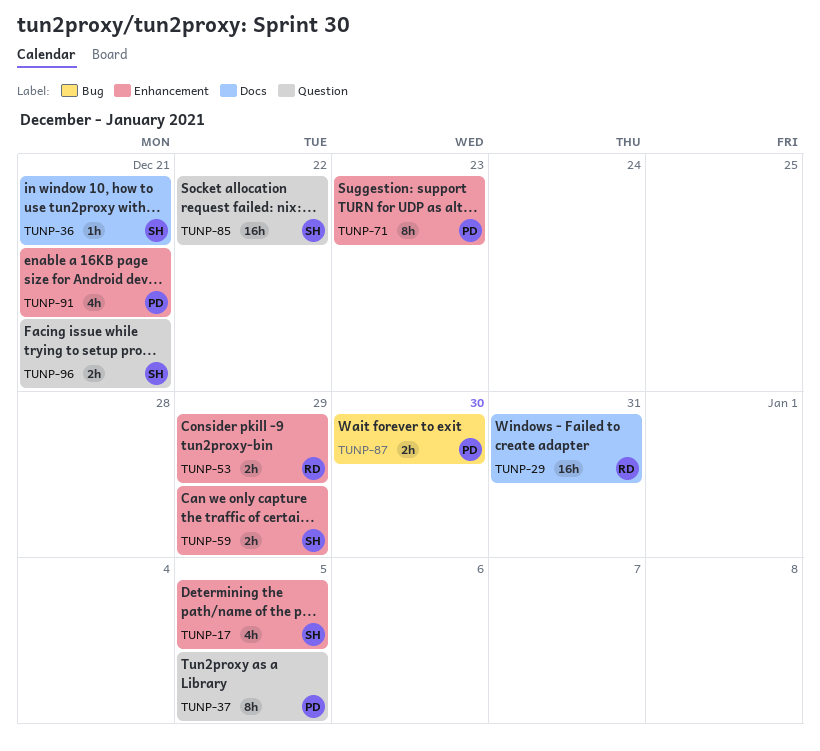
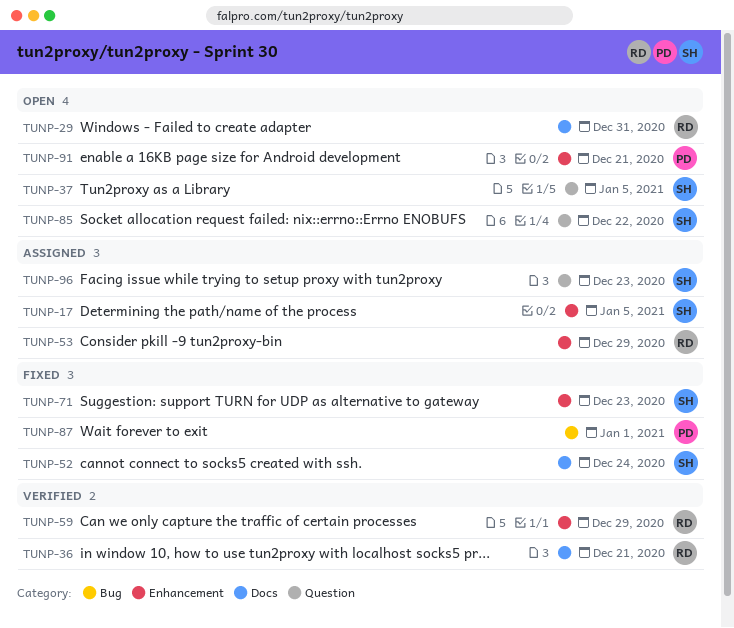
TUNP-36, owner: SH -> RD
TUNP-37, owner: PD -> SH
TUNP-52: none -> present
TUNP-59, owner: SH -> RD
TUNP-71, owner: PD -> SH
TUNP-87, due: Dec 30 -> Jan 1
TUNP-96, due: Dec 21 -> Dec 23

